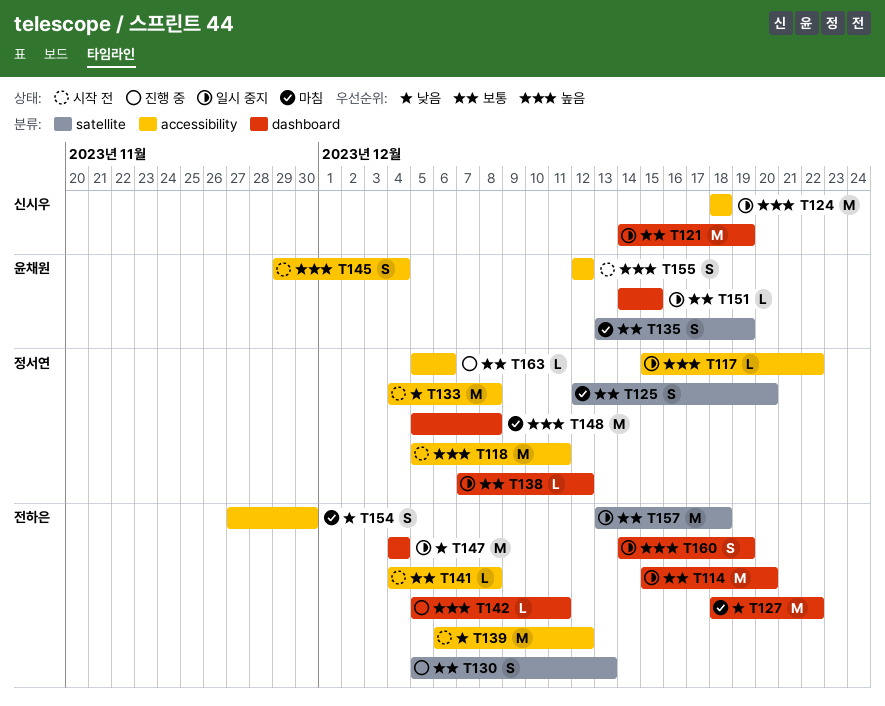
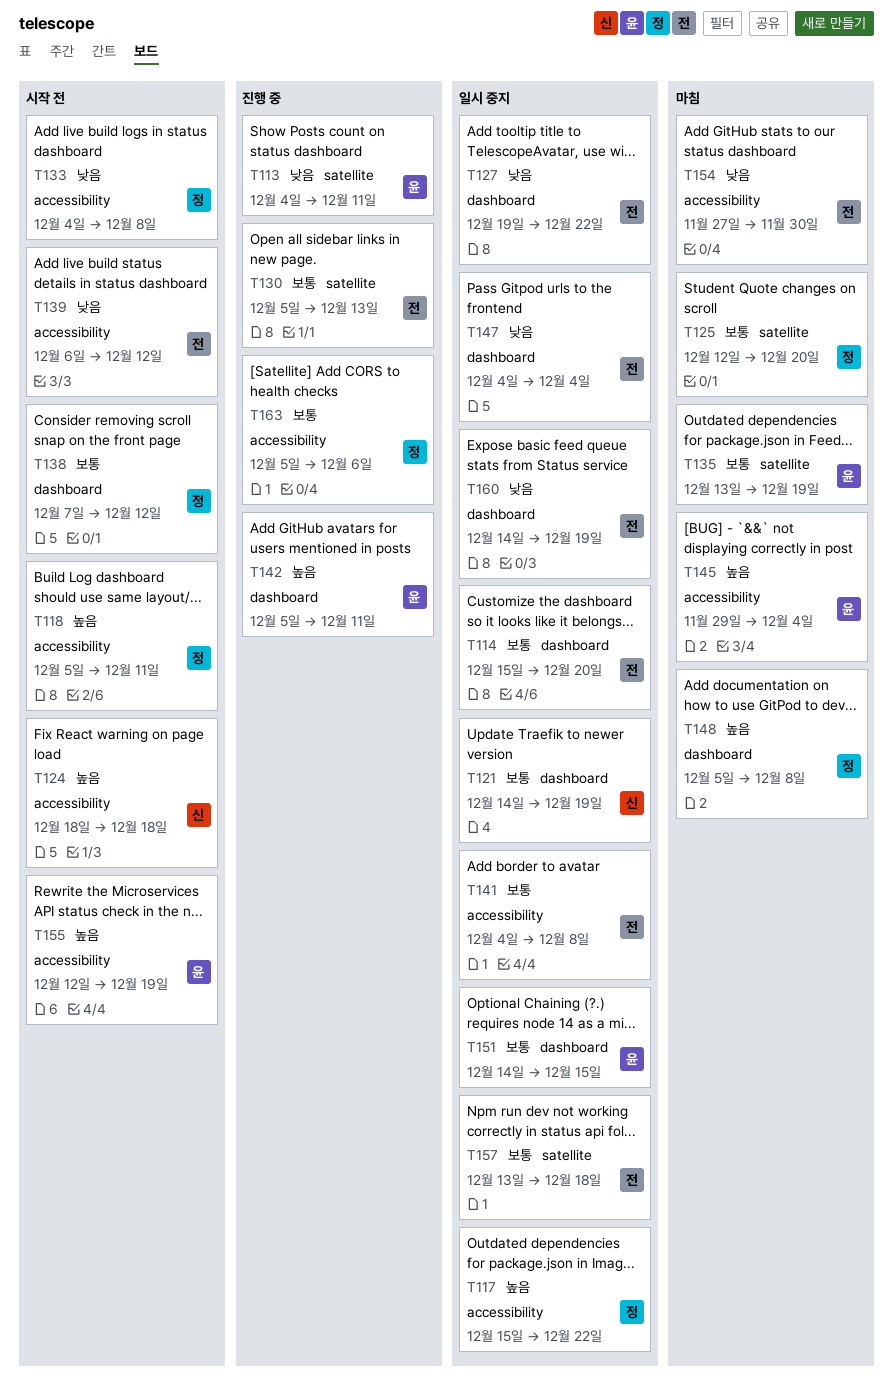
T113: none -> present
T124, status: 일시 중지 -> 시작 전
T127, status: 마침 -> 일시 중지
T127, start: Dec 18 -> Dec 19
T138, status: 일시 중지 -> 시작 전
T141, status: 시작 전 -> 일시 중지
T142, owner: 전하은 -> 윤채원
T145, status: 시작 전 -> 마침
T155, due: Dec 12 -> Dec 19
T160, priority: 높음 -> 낮음

